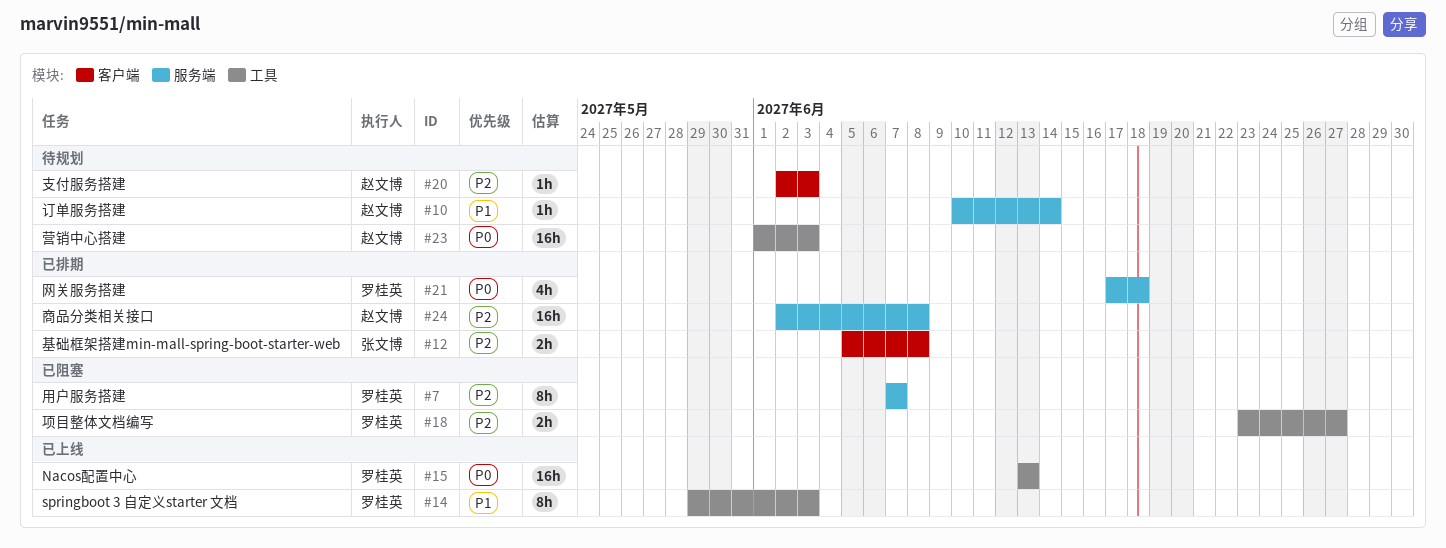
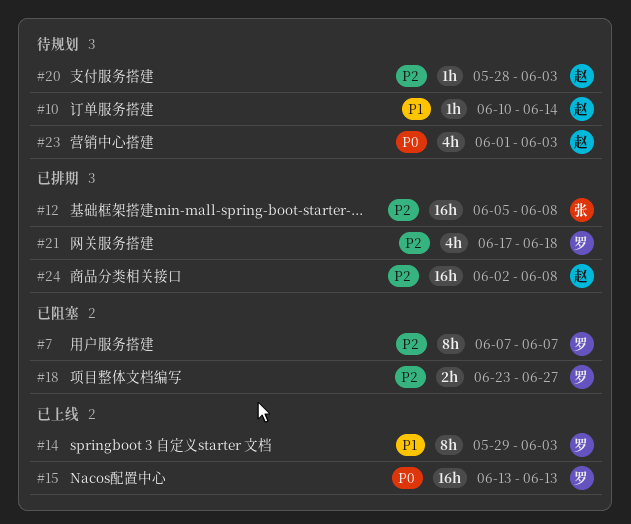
#12, estimate: 2h -> 16h
#20, start: Jun 2 -> May 28
#21, priority: P0 -> P2
#23, estimate: 16h -> 4h

